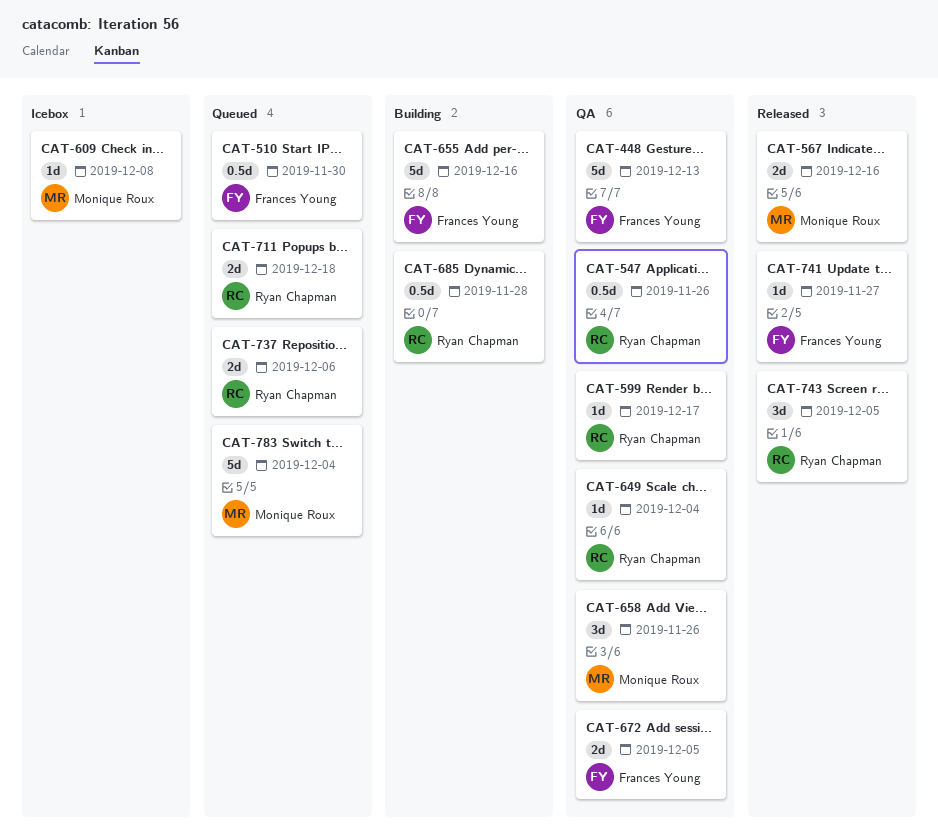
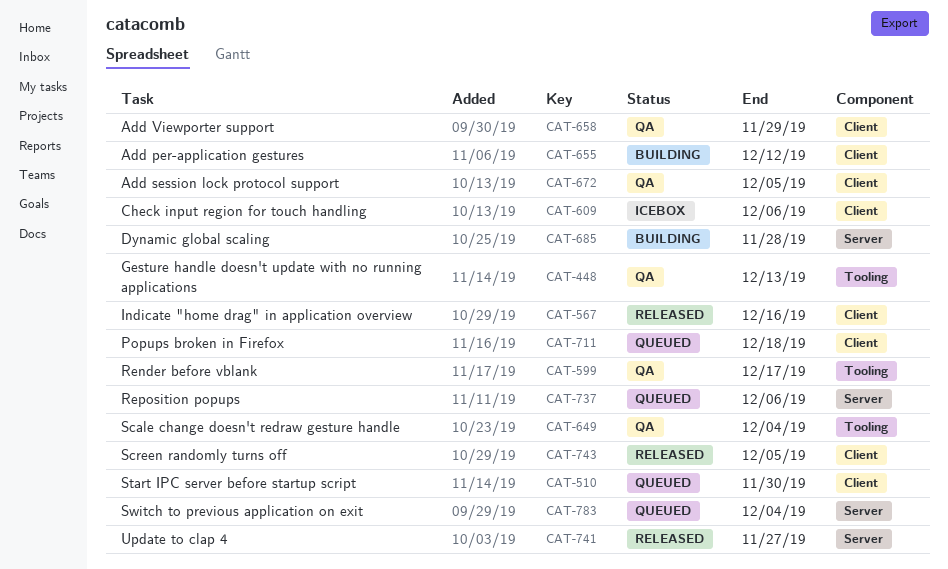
CAT-547: present -> none
CAT-609, due: Dec 8 -> Dec 6
CAT-655, due: Dec 16 -> Dec 12
CAT-658, due: Nov 26 -> Nov 29

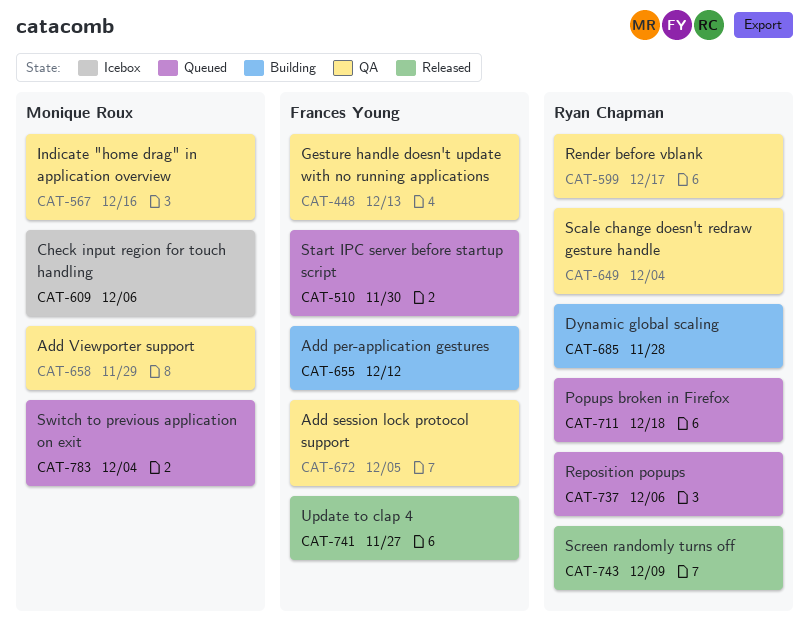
CAT-567, status: Released -> QA
CAT-743, due: Dec 5 -> Dec 9

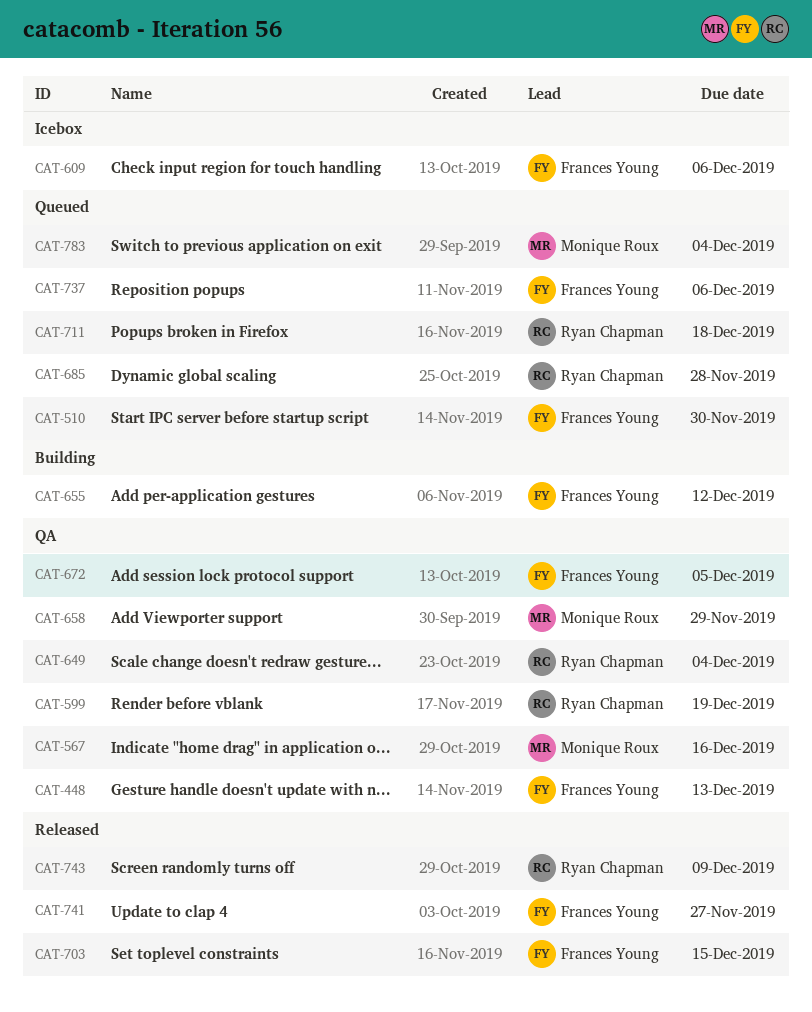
CAT-599, due: Dec 17 -> Dec 19
CAT-609, owner: Monique Roux -> Frances Young
CAT-685, status: Building -> Queued
CAT-703: none -> present
CAT-737, owner: Ryan Chapman -> Frances Young

